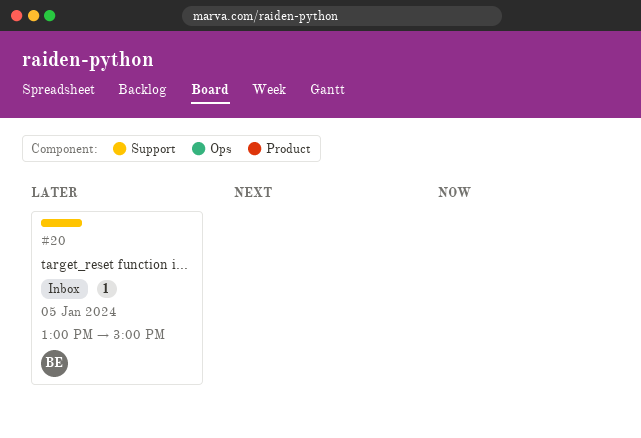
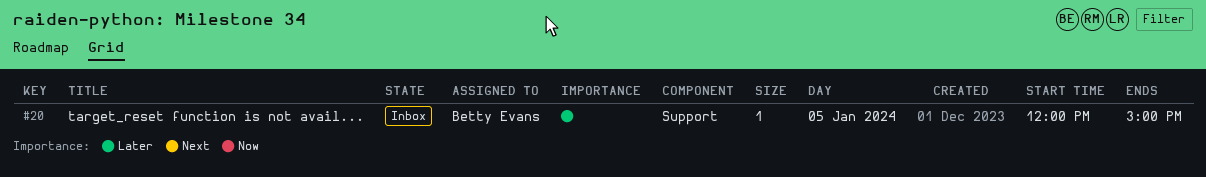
#20, begins: 13:00 -> 12:00

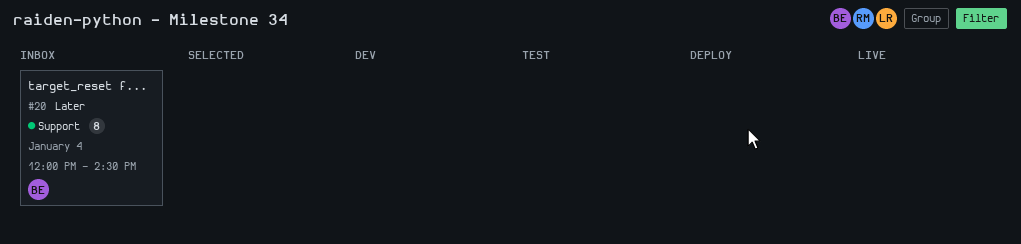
#20, estimate: 1 -> 8
#20, day: Jan 5 -> Jan 4
#20, ends: 15:00 -> 14:30

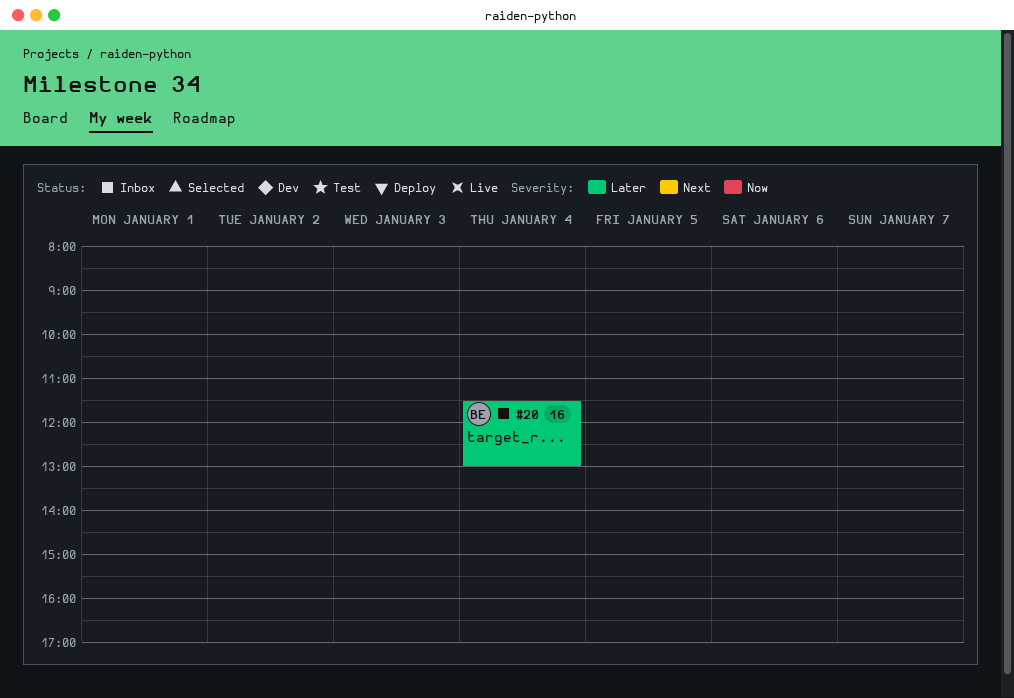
#20, estimate: 8 -> 16
#20, begins: 12:00 -> 11:30
#20, ends: 14:30 -> 13:00

